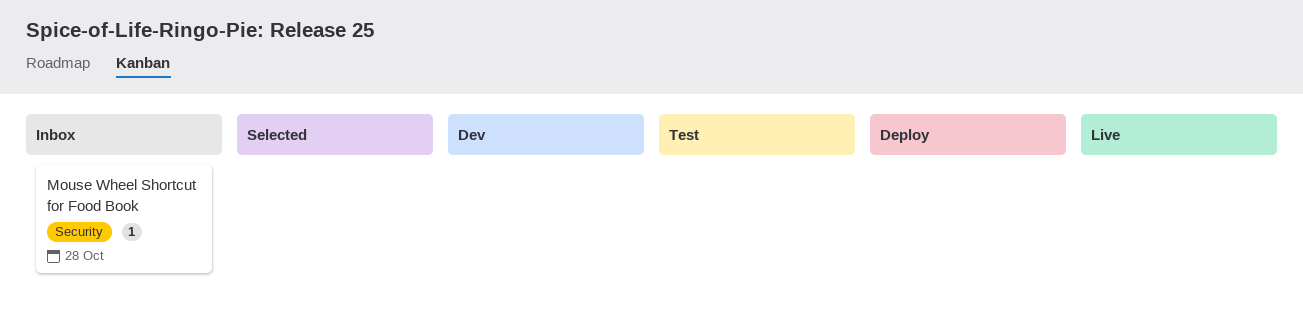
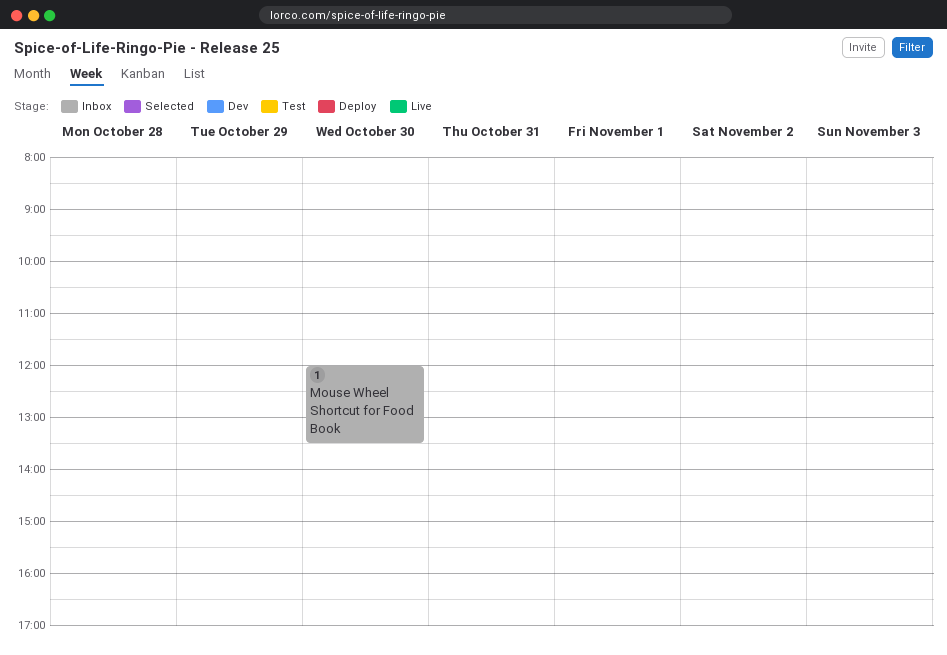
Mouse Wheel Shortcut for Food Book, day: Oct 28 -> Oct 30

